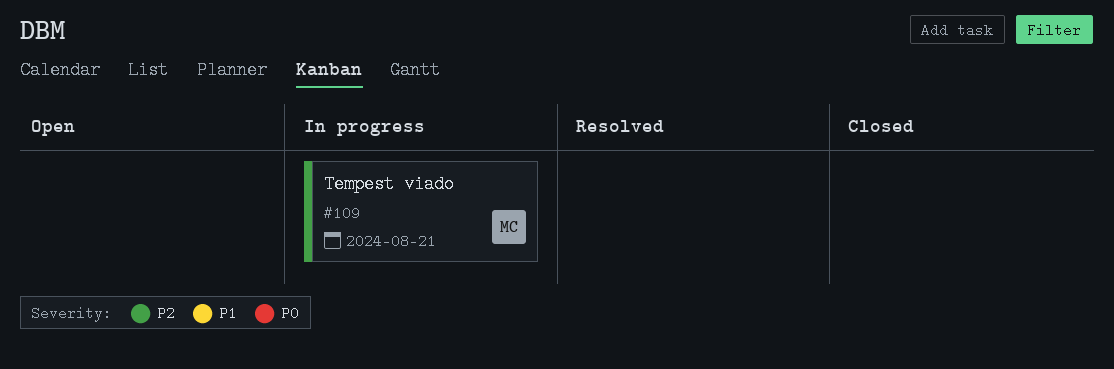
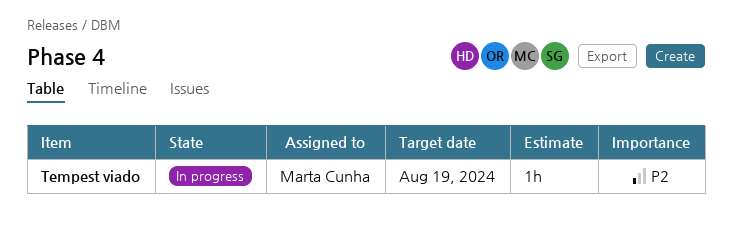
Tempest viado, due: Aug 21 -> Aug 19

